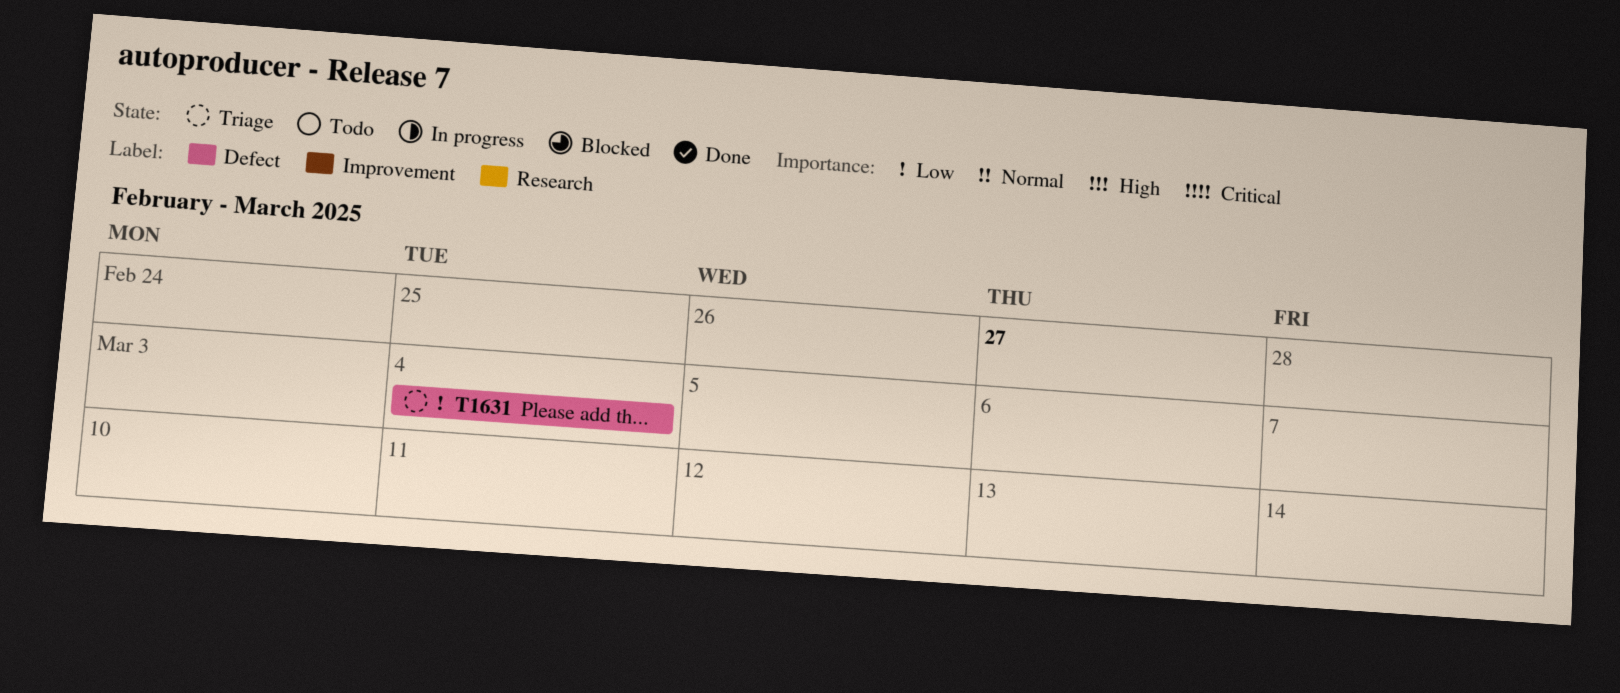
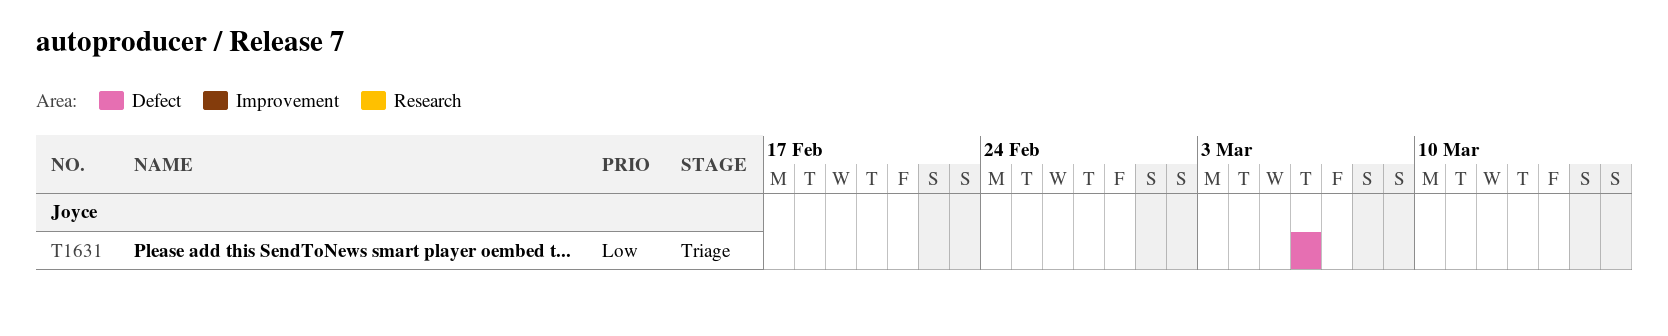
T1631, start: Mar 4 -> Mar 6
T1631, due: Mar 4 -> Mar 6

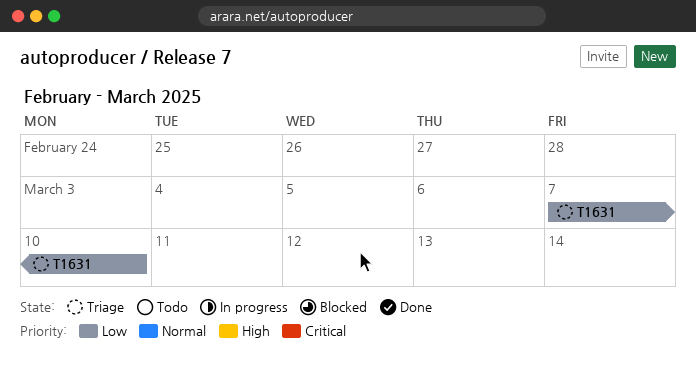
T1631, start: Mar 6 -> Mar 7
T1631, due: Mar 6 -> Mar 10

